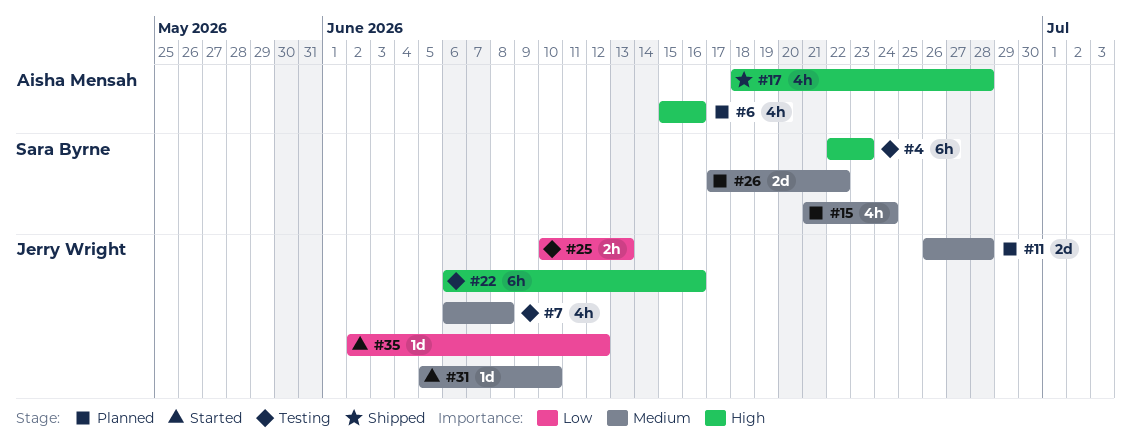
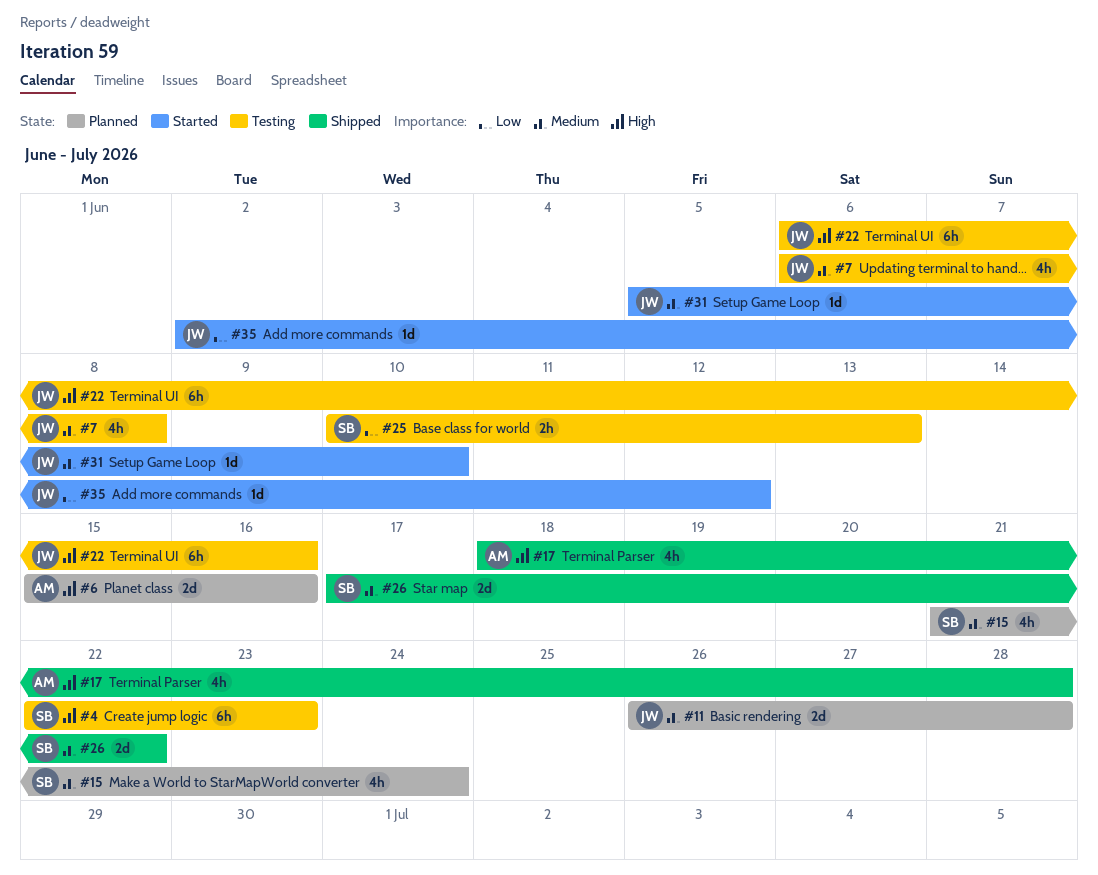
#6, estimate: 4h -> 2d
#25, owner: Jerry Wright -> Sara Byrne
#26, status: Planned -> Shipped

